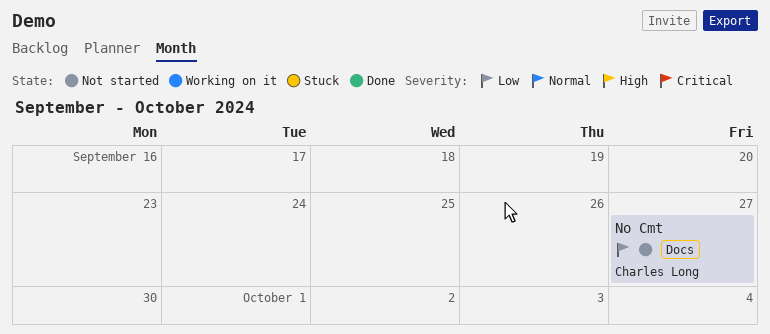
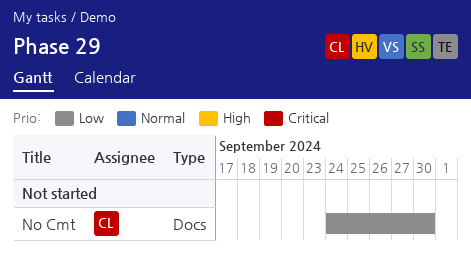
No Cmt, due: Sep 27 -> Sep 30

